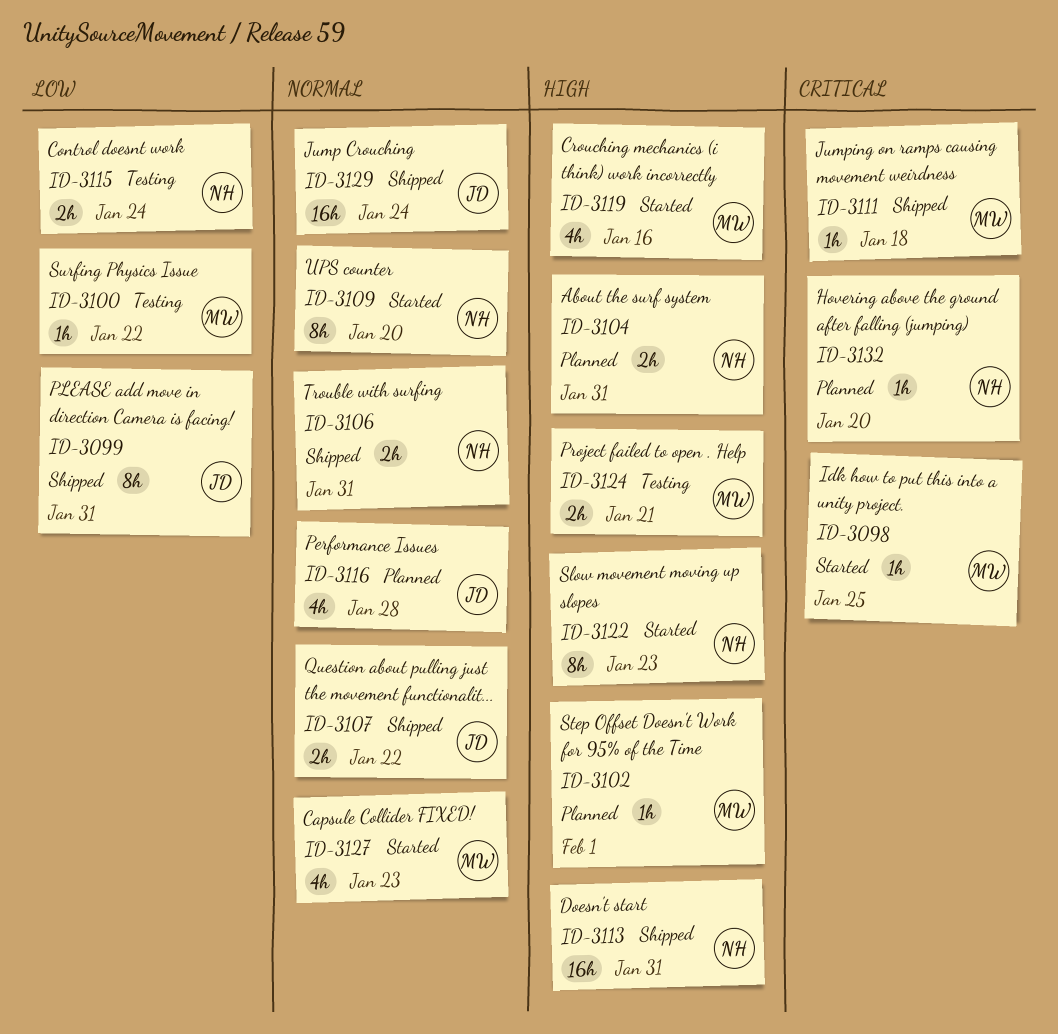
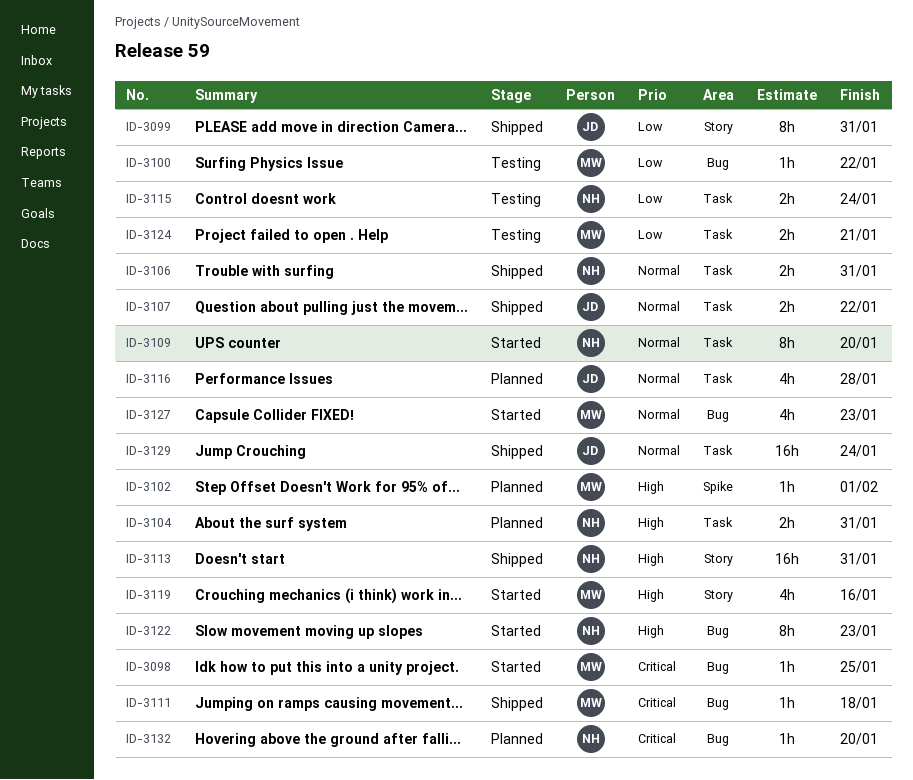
ID-3124, priority: High -> Low

